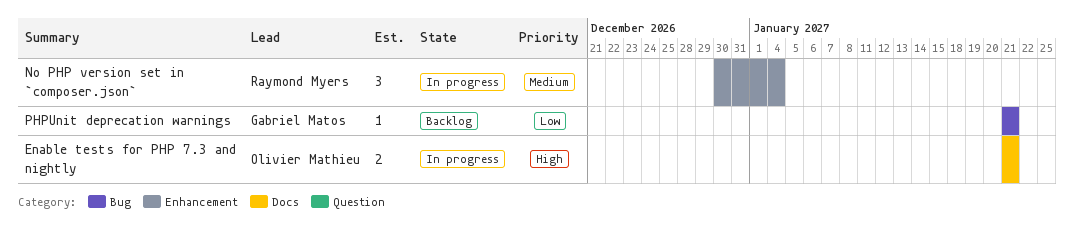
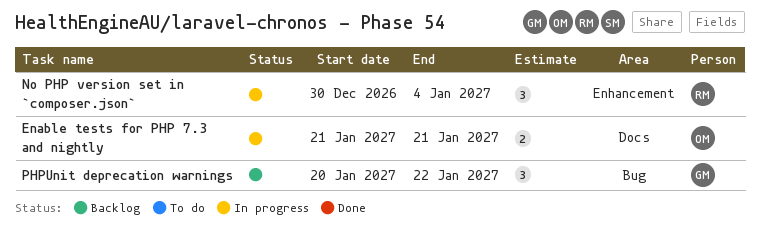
PHPUnit deprecation warnings, estimate: 1 -> 3
PHPUnit deprecation warnings, start: Jan 21 -> Jan 20
PHPUnit deprecation warnings, due: Jan 21 -> Jan 22

